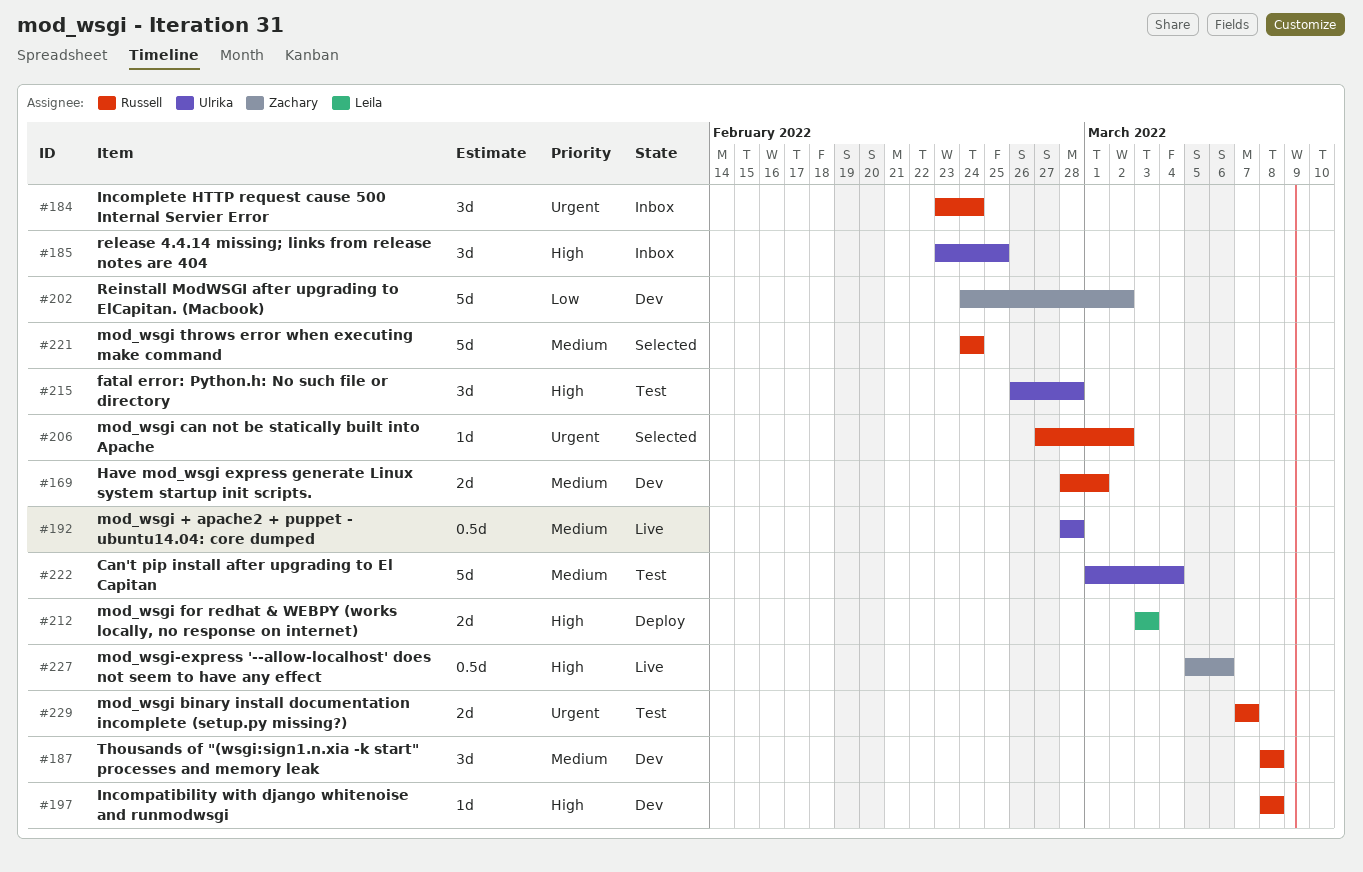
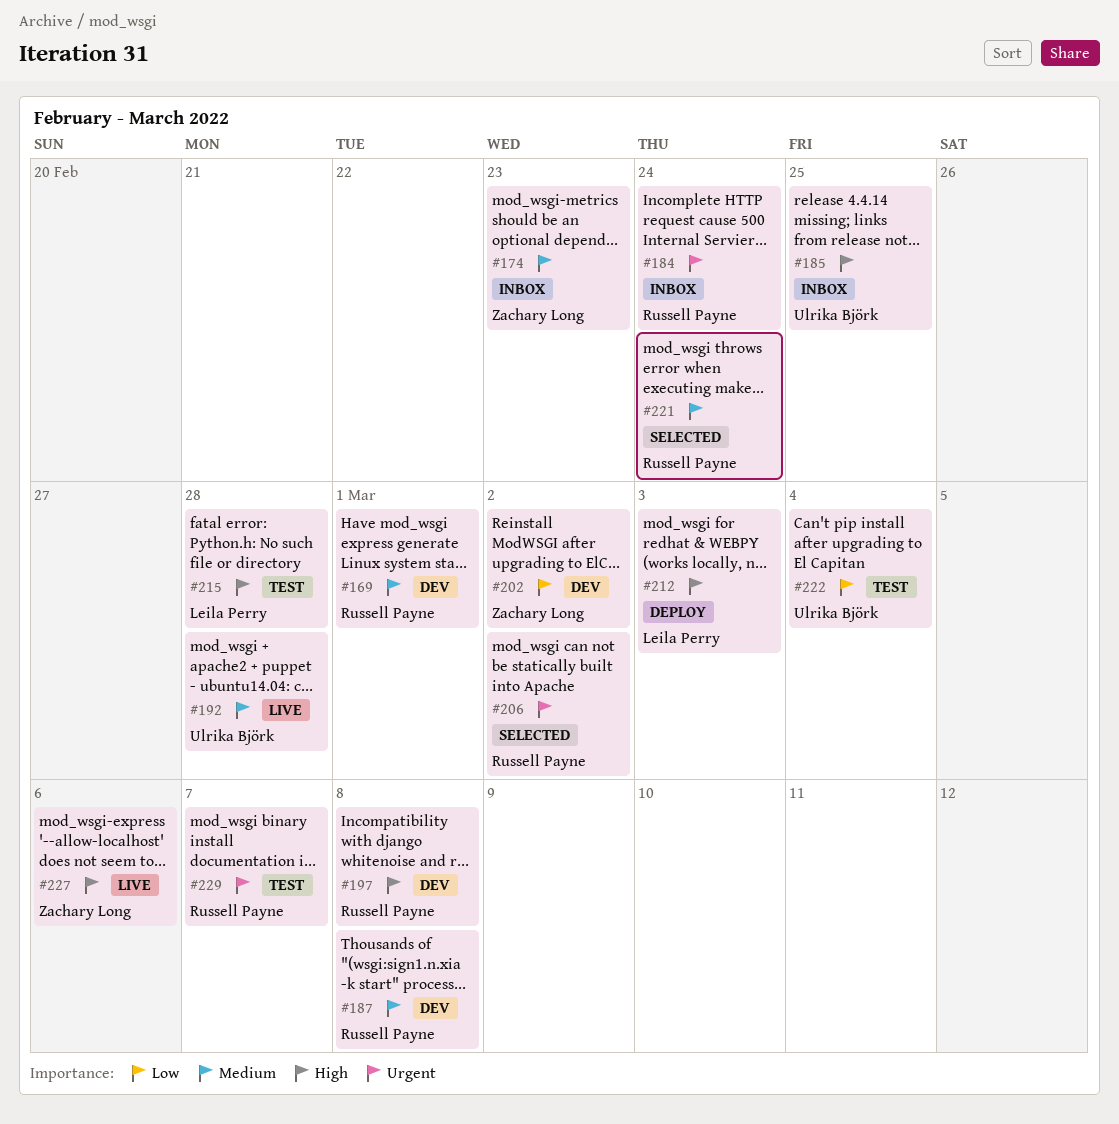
#174: none -> present
#215, owner: Ulrika Björk -> Leila Perry
#222, priority: Medium -> Low

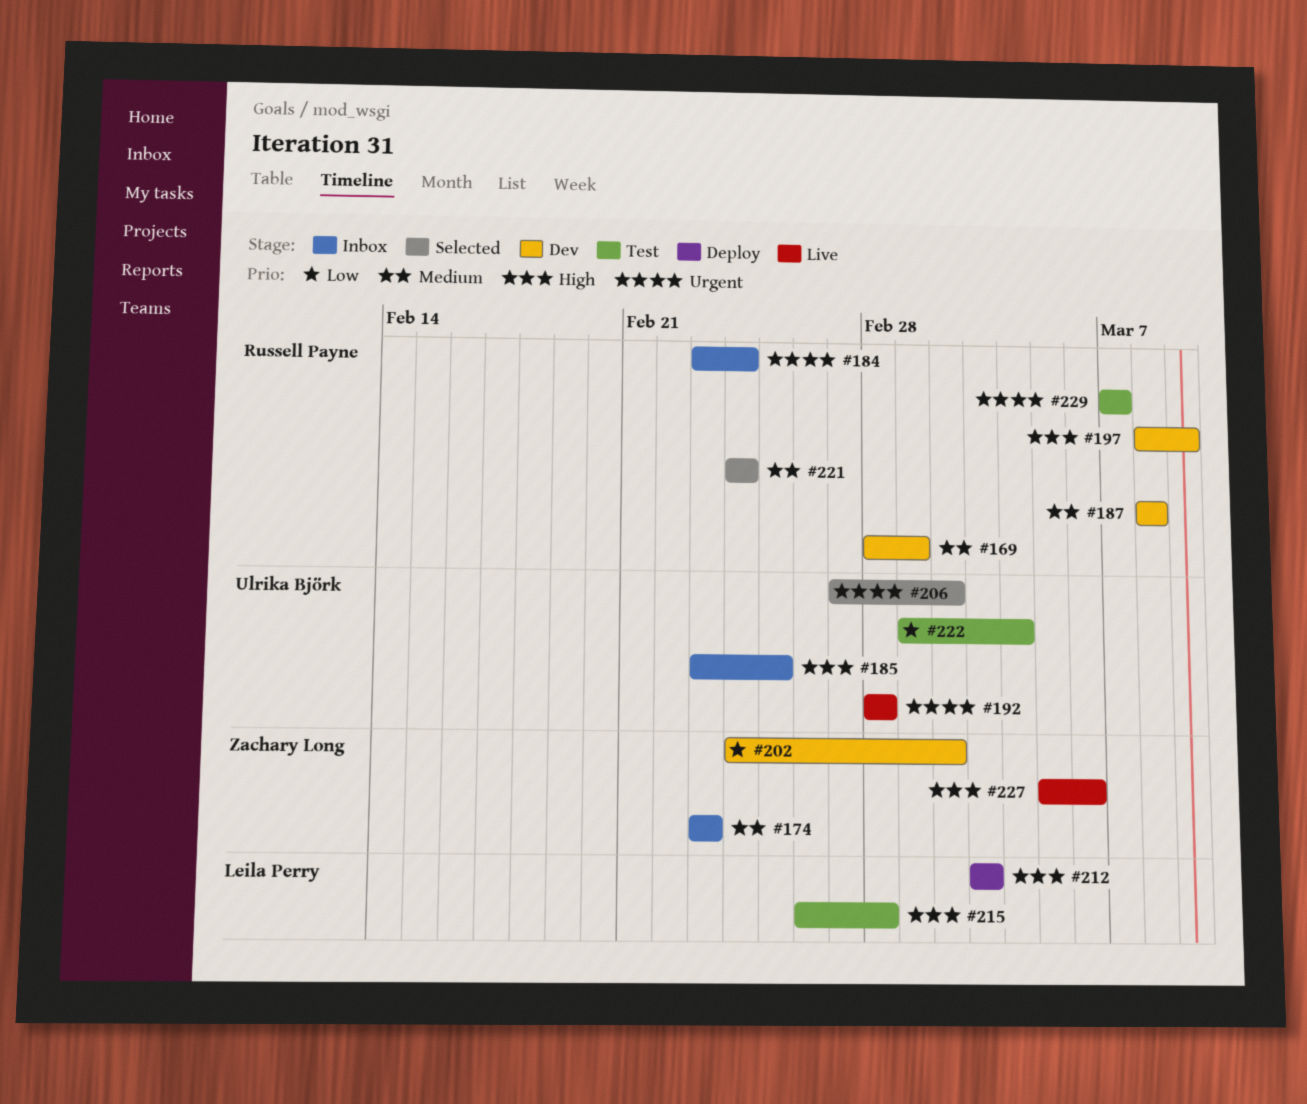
#192, priority: Medium -> Urgent
#197, due: Mar 8 -> Mar 9
#206, owner: Russell Payne -> Ulrika Björk

